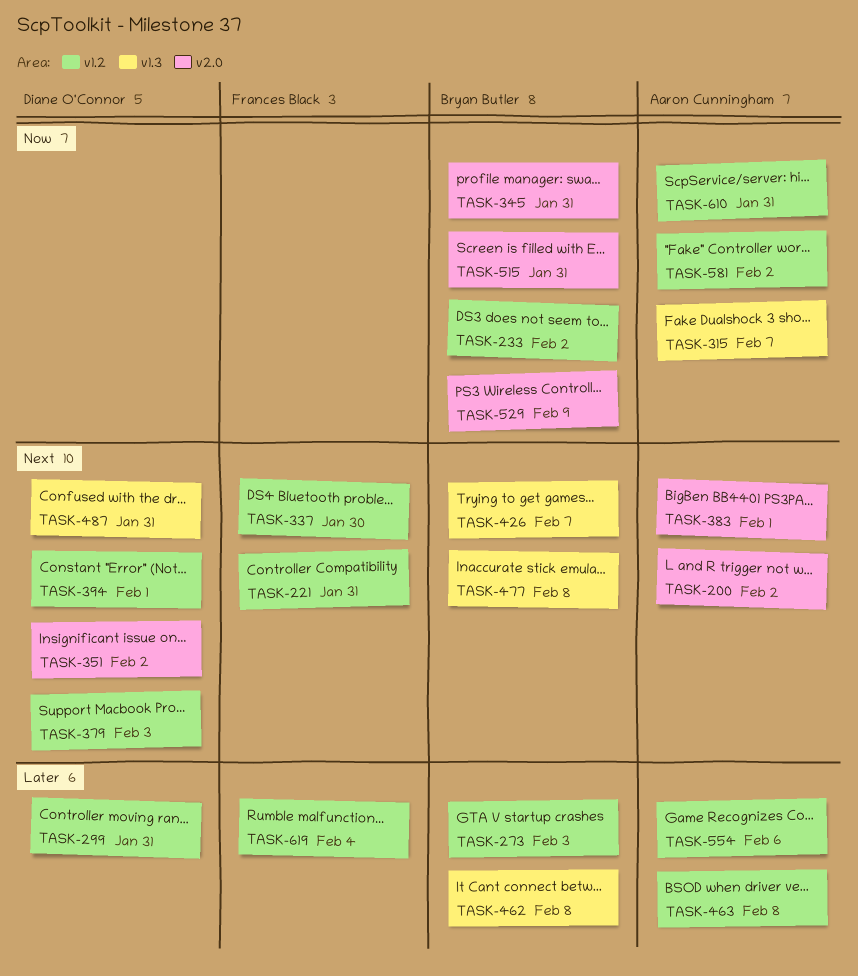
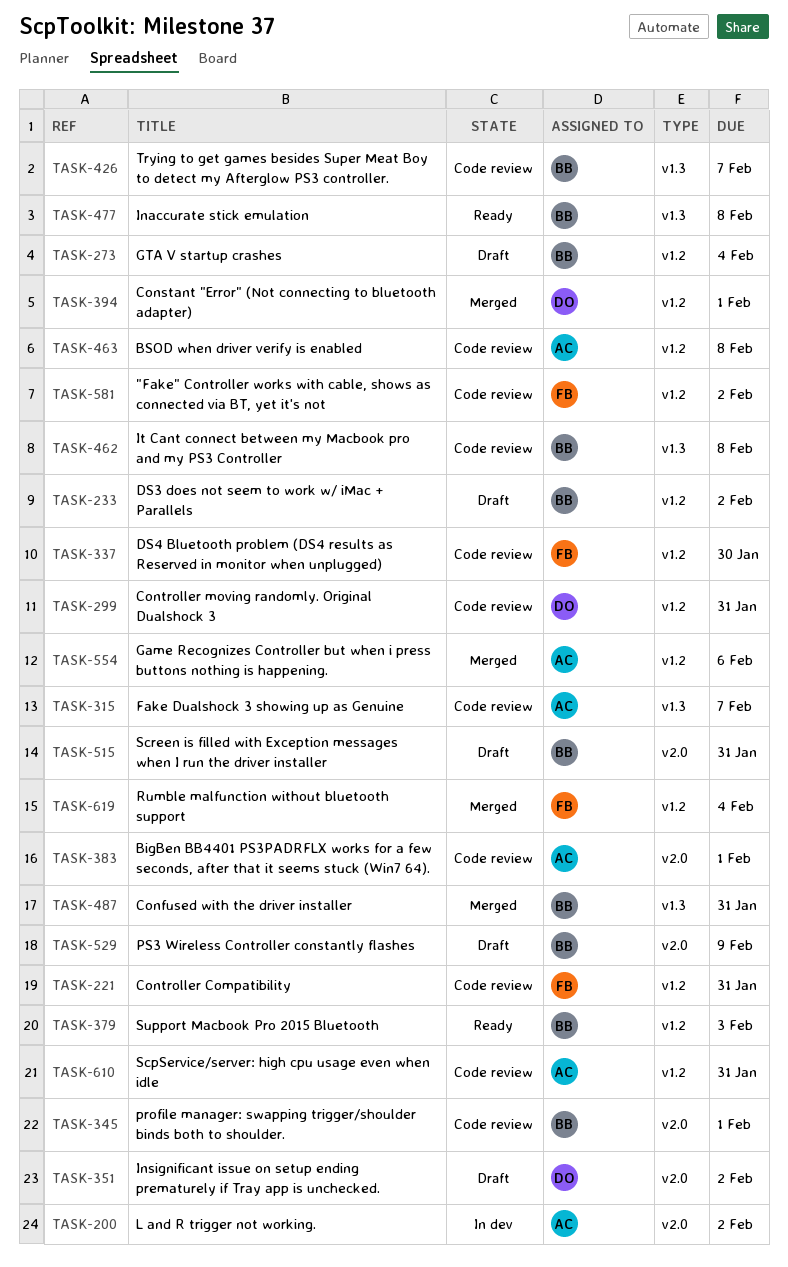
TASK-273, due: Feb 3 -> Feb 4
TASK-345, due: Jan 31 -> Feb 1
TASK-379, owner: Diane O'Connor -> Bryan Butler
TASK-487, owner: Diane O'Connor -> Bryan Butler
TASK-581, owner: Aaron Cunningham -> Frances Black

